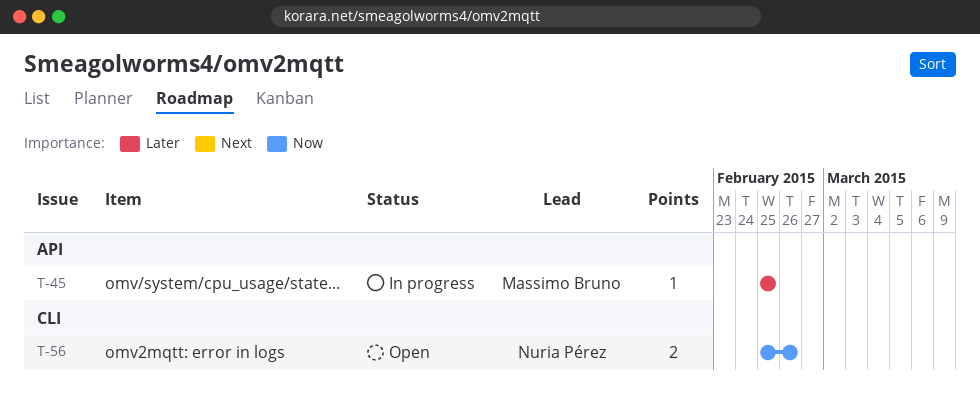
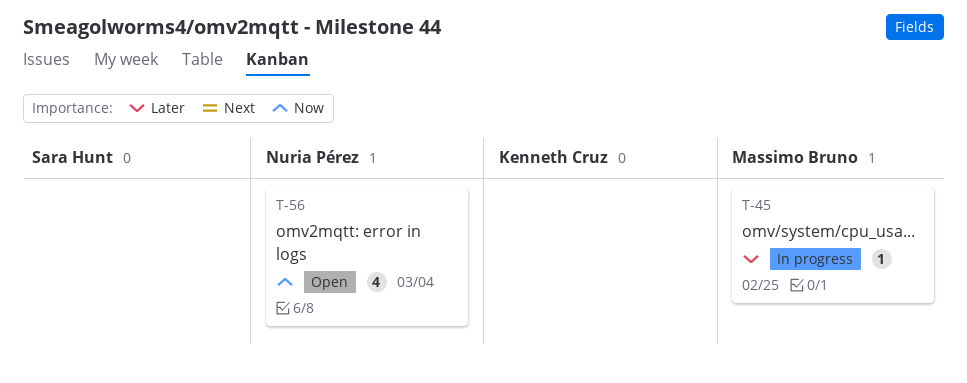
T-56, estimate: 2 -> 4
T-56, due: Feb 26 -> Mar 4

